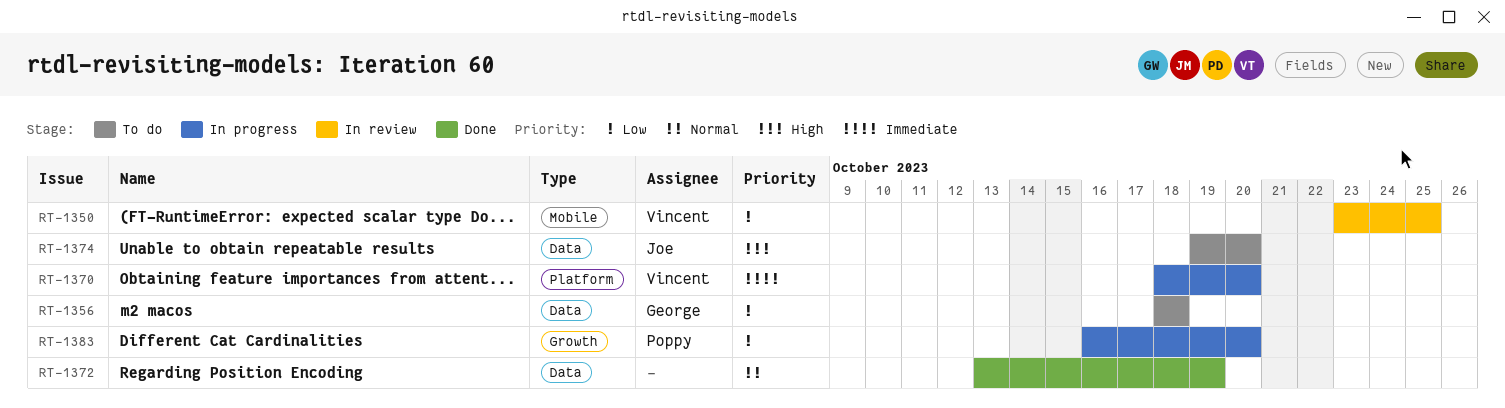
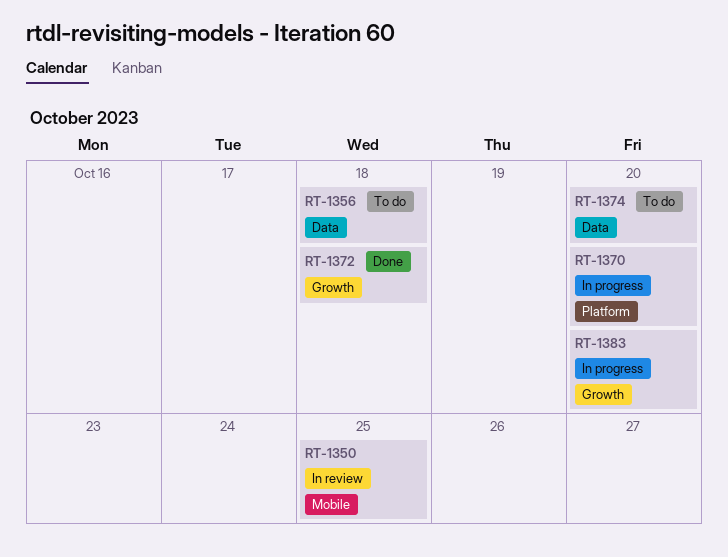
RT-1372, label: Data -> Growth
RT-1372, due: Oct 19 -> Oct 18

